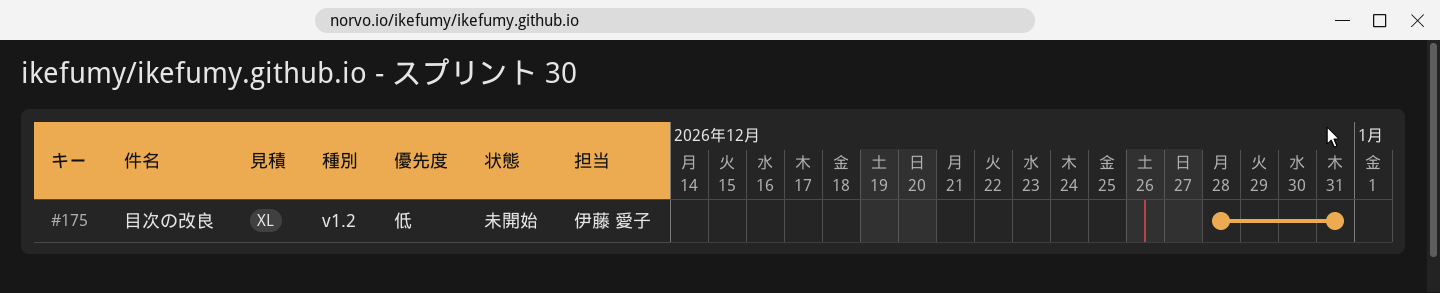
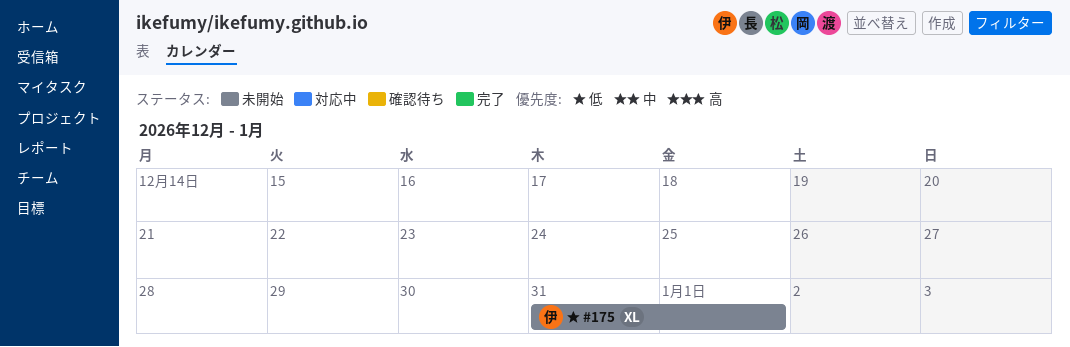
#175, start: Dec 28 -> Dec 31
#175, due: Dec 31 -> Jan 1

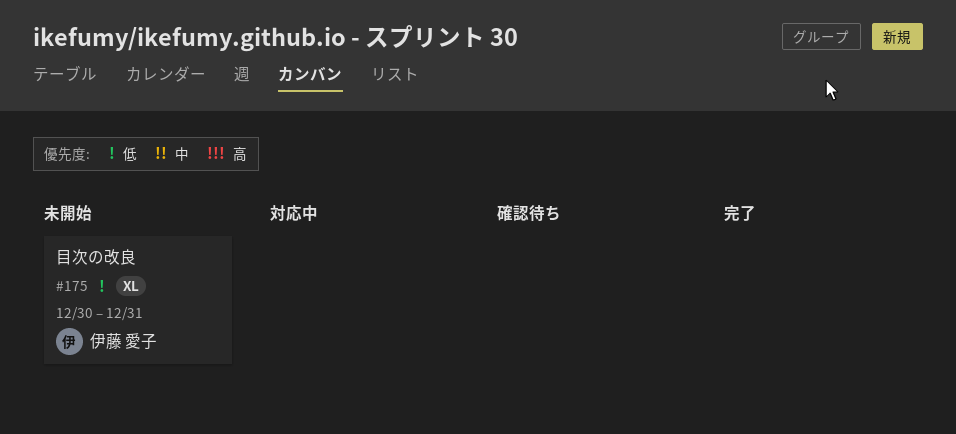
#175, start: Dec 31 -> Dec 30
#175, due: Jan 1 -> Dec 31

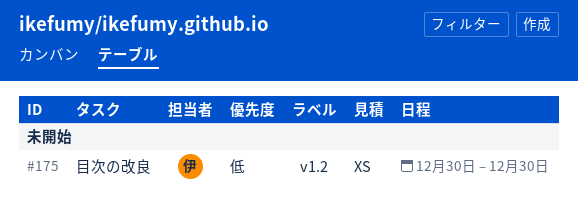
#175, estimate: XL -> XS
#175, due: Dec 31 -> Dec 30

